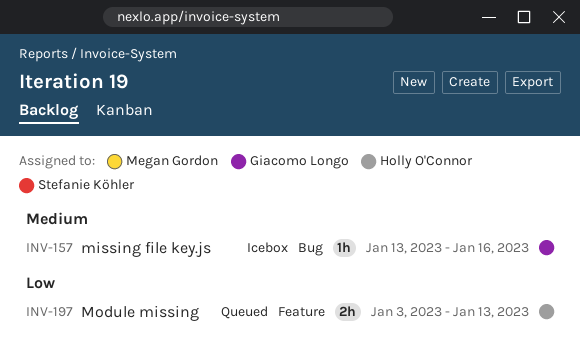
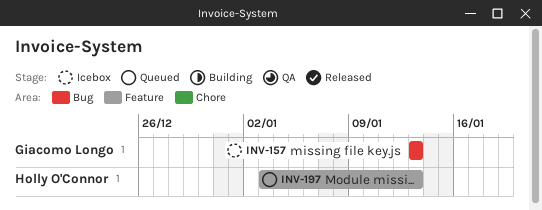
INV-157, due: Jan 16 -> Jan 13

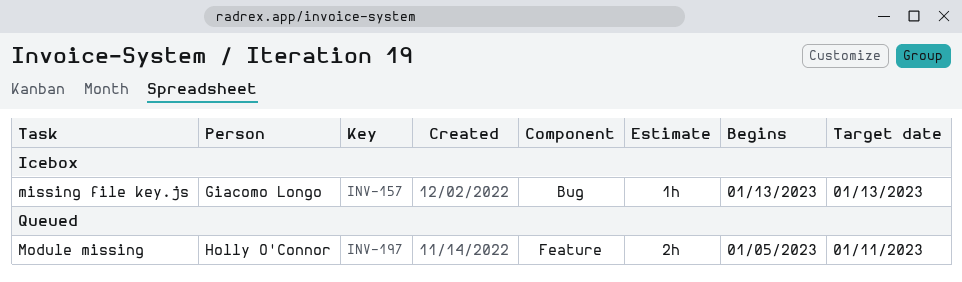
INV-197, start: Jan 3 -> Jan 5
INV-197, due: Jan 13 -> Jan 11

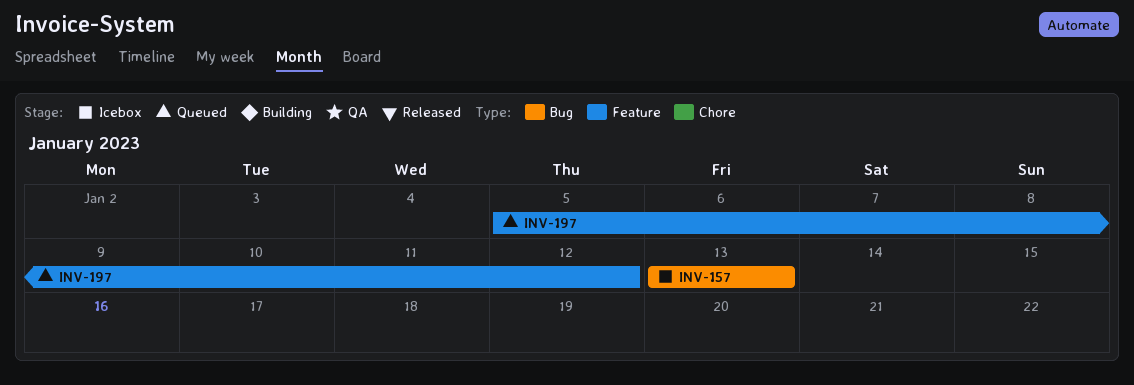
INV-197, due: Jan 11 -> Jan 12

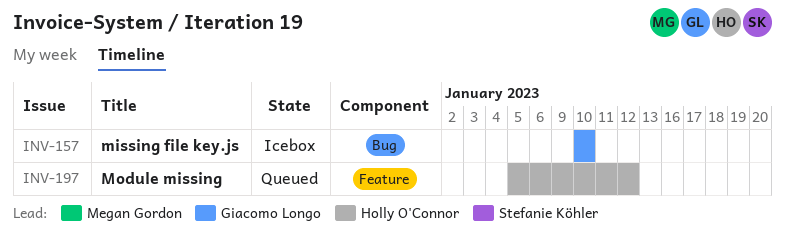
INV-157, start: Jan 13 -> Jan 10
INV-157, due: Jan 13 -> Jan 10

